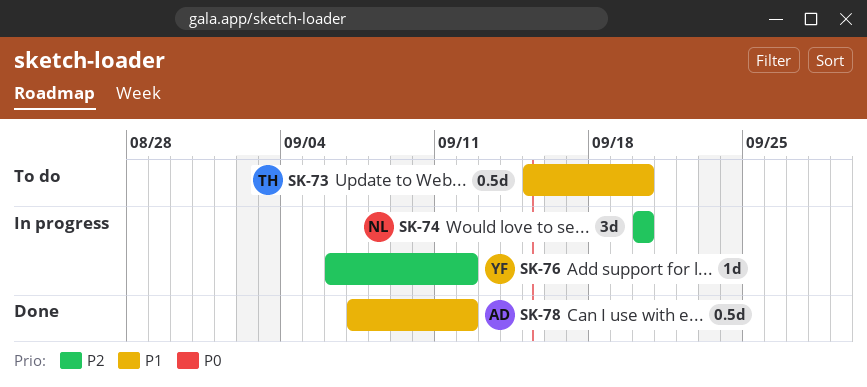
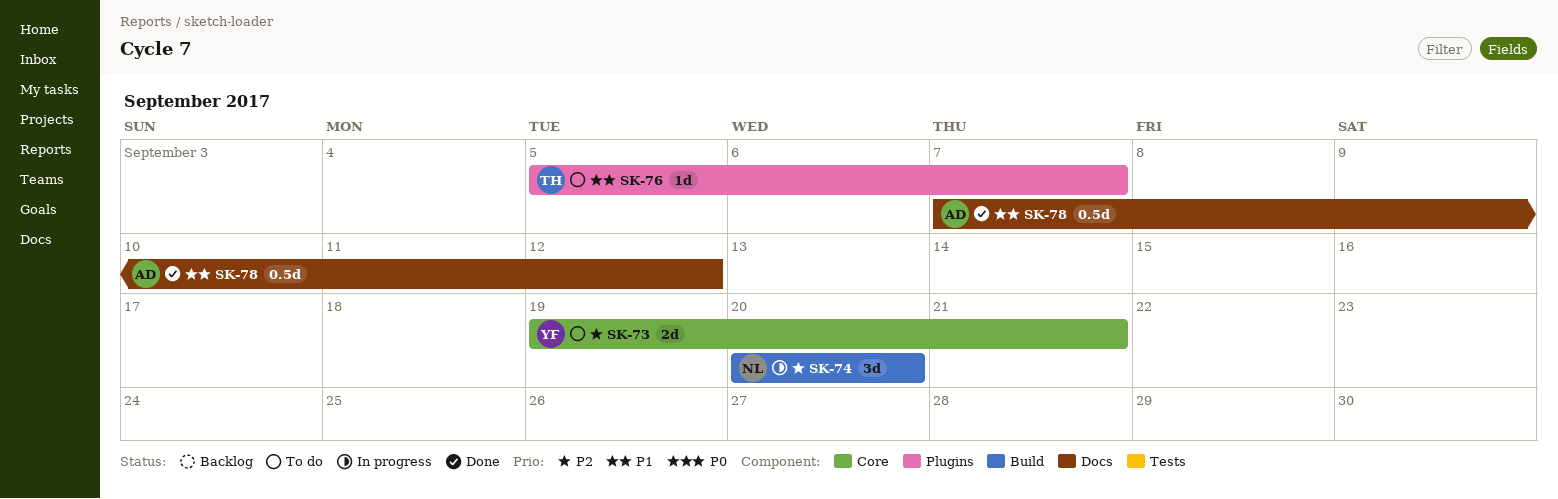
SK-73, owner: TH -> YF
SK-73, priority: P1 -> P2
SK-73, estimate: 0.5d -> 2d
SK-73, start: Sep 15 -> Sep 19
SK-73, due: Sep 20 -> Sep 21
SK-76, status: In progress -> To do
SK-76, owner: YF -> TH
SK-76, priority: P2 -> P1
SK-76, start: Sep 6 -> Sep 5
SK-76, due: Sep 12 -> Sep 7

